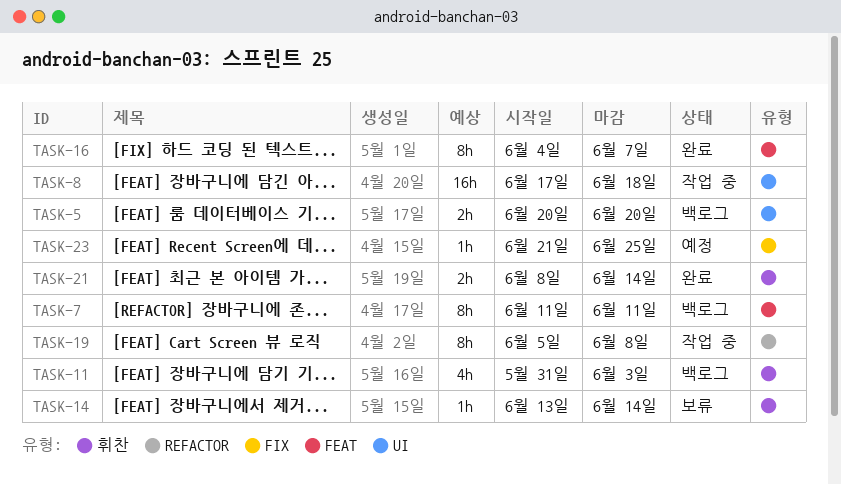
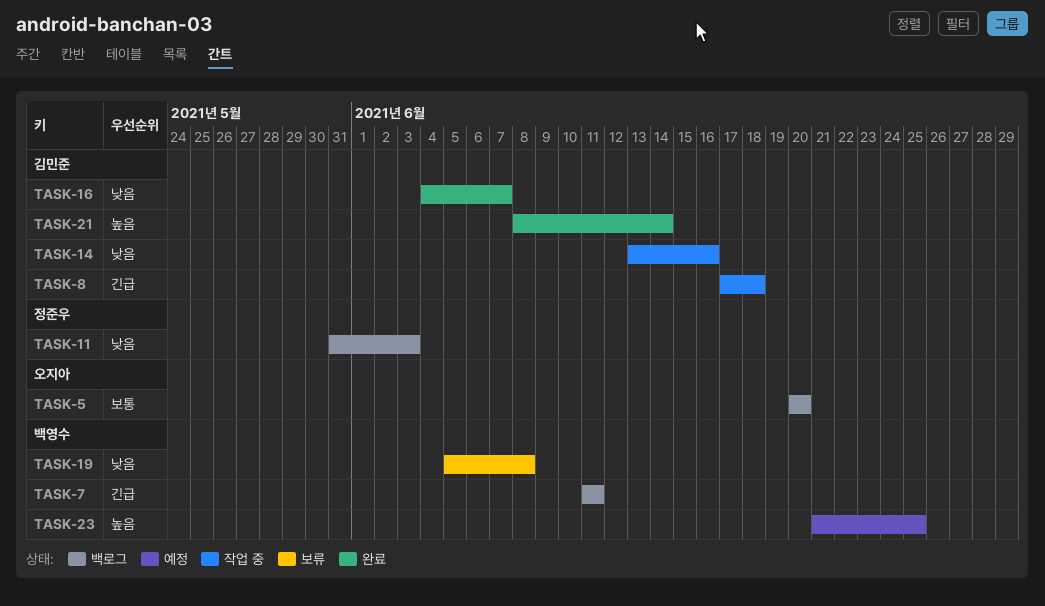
TASK-14, status: 보류 -> 작업 중
TASK-14, due: Jun 14 -> Jun 16
TASK-19, status: 작업 중 -> 보류

